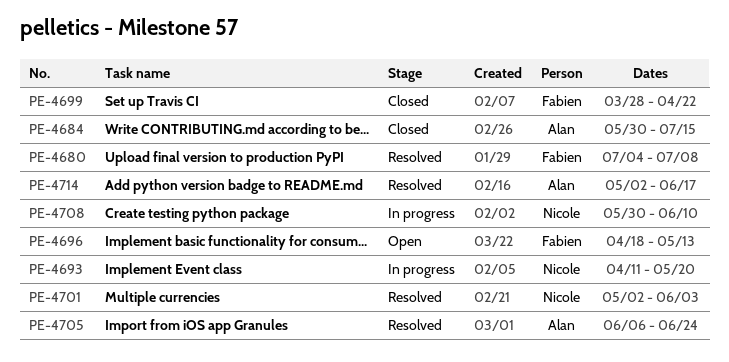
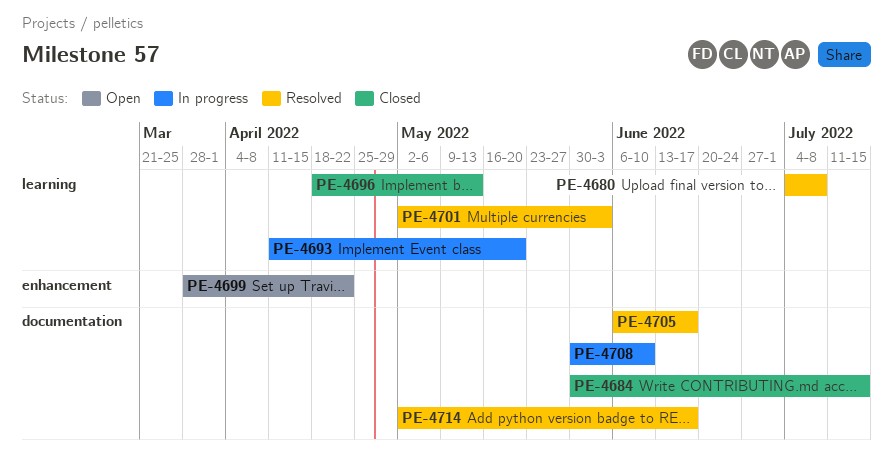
PE-4696, status: Open -> Closed
PE-4699, status: Closed -> Open
PE-4705, due: Jun 24 -> Jun 17

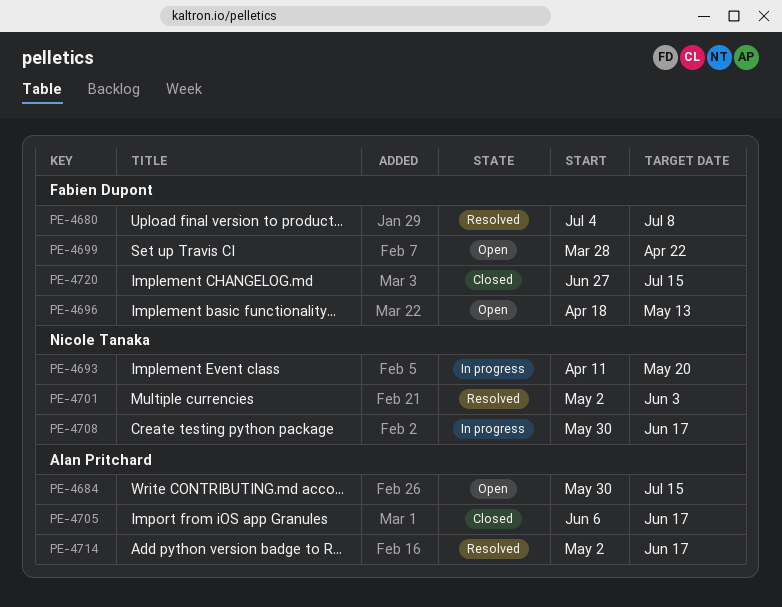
PE-4684, status: Closed -> Open
PE-4696, status: Closed -> Open
PE-4705, status: Resolved -> Closed
PE-4708, due: Jun 10 -> Jun 17
PE-4720: none -> present

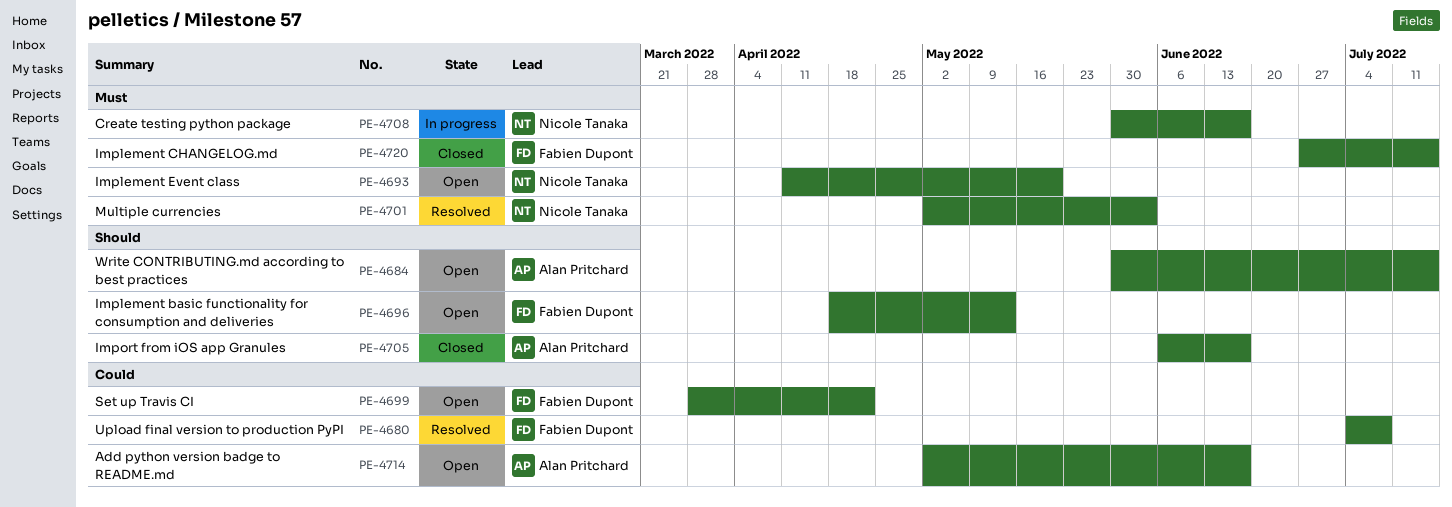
PE-4693, status: In progress -> Open
PE-4714, status: Resolved -> Open

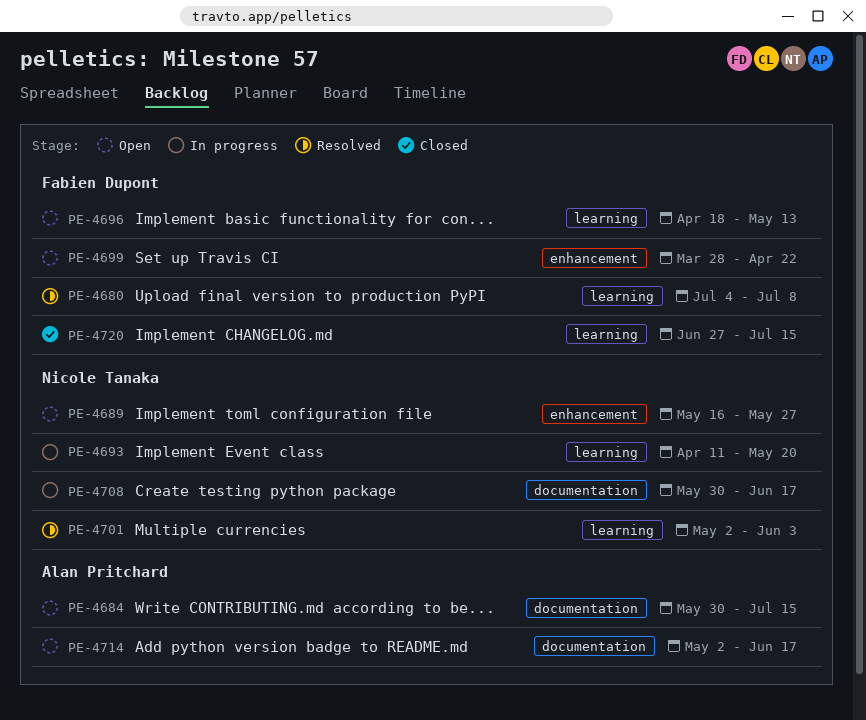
PE-4689: none -> present
PE-4693, status: Open -> In progress
PE-4705: present -> none

